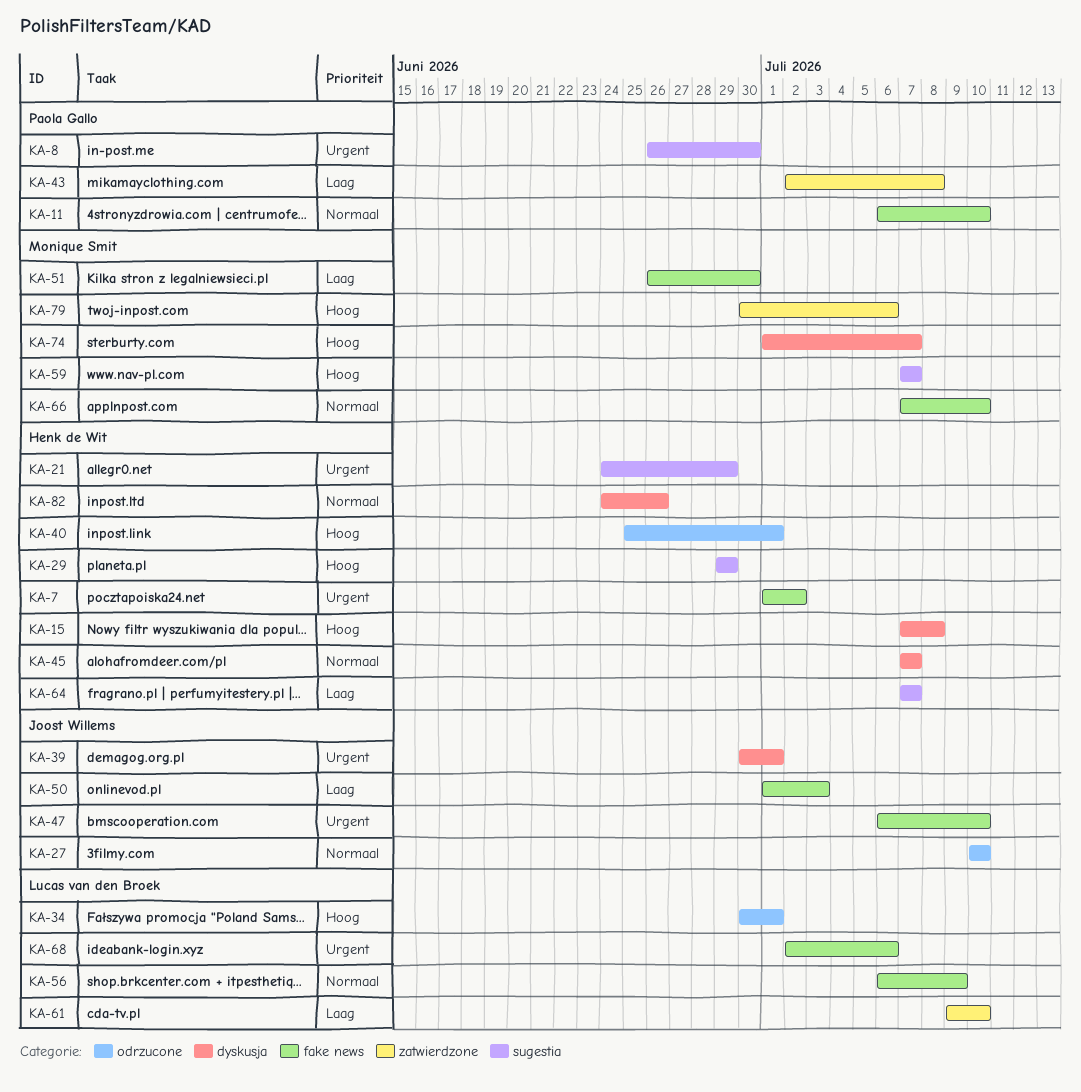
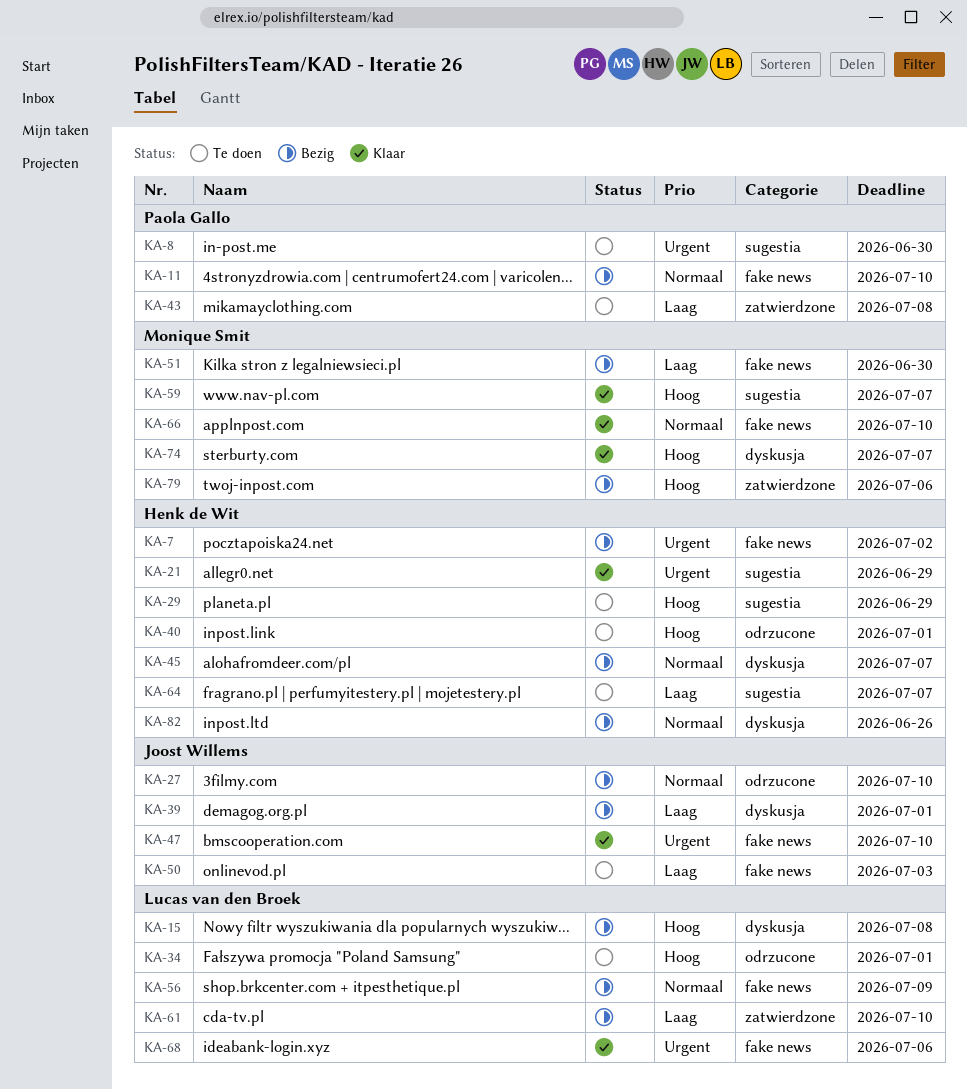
KA-15, owner: Henk de Wit -> Lucas van den Broek
KA-39, priority: Urgent -> Laag

